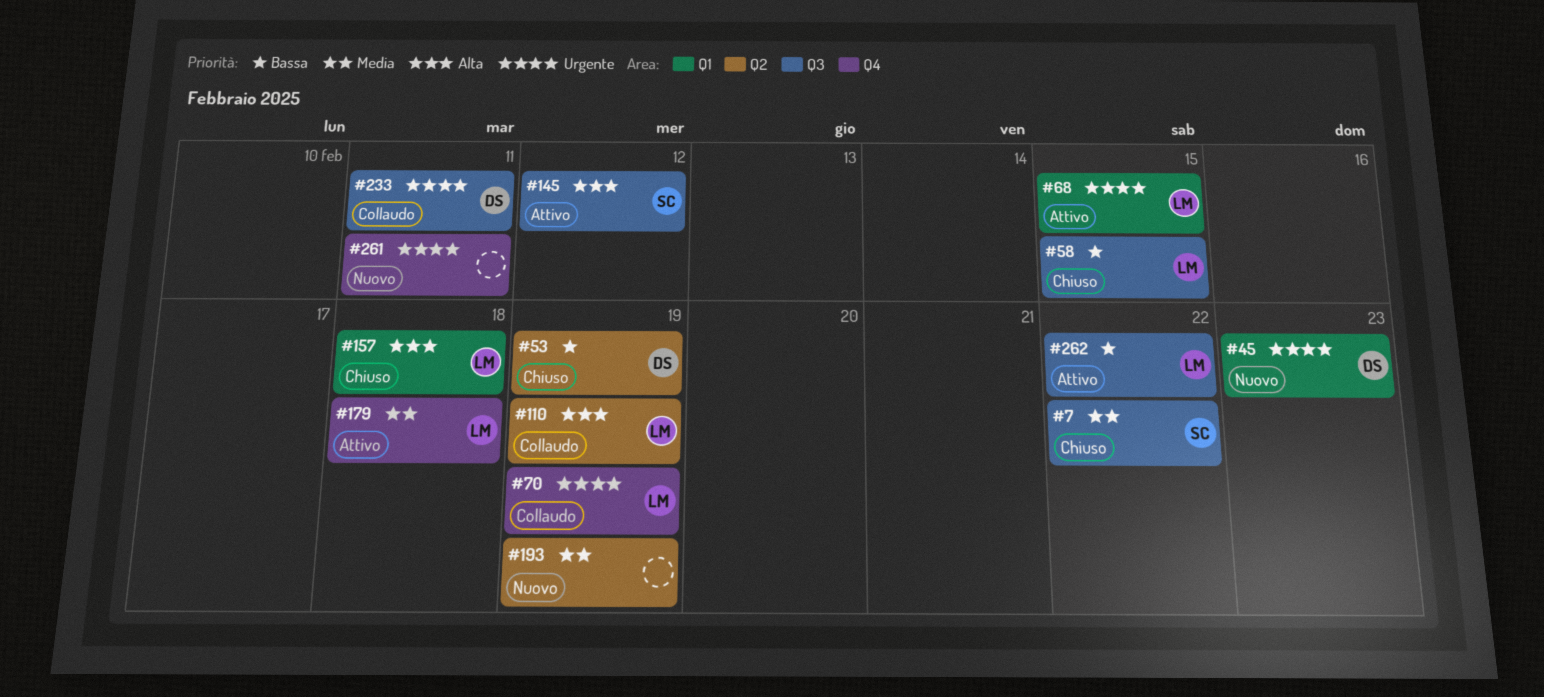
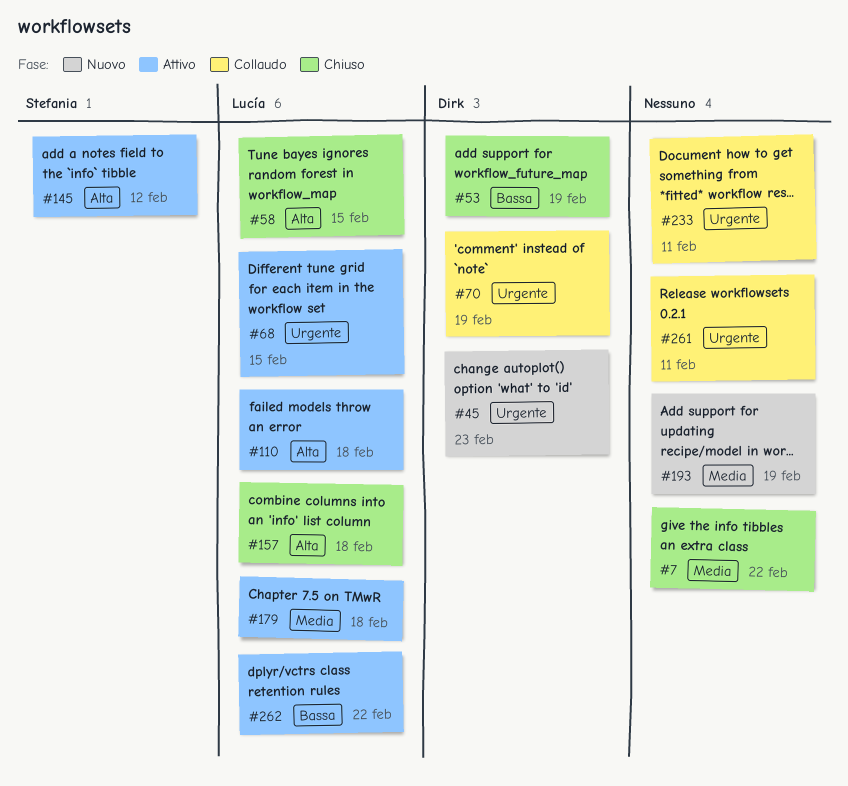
#7, owner: Stefania -> none
#58, priority: Bassa -> Alta
#70, owner: Lucía -> Dirk
#110, status: Collaudo -> Attivo
#110, due: Feb 19 -> Feb 18
#233, owner: Dirk -> none
#261, status: Nuovo -> Collaudo

